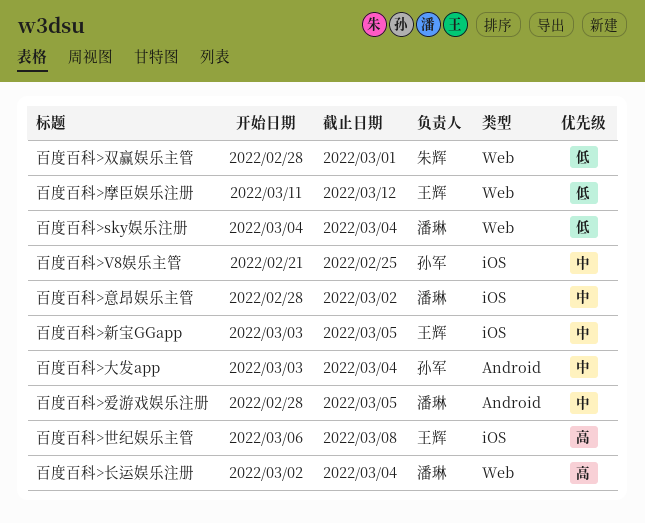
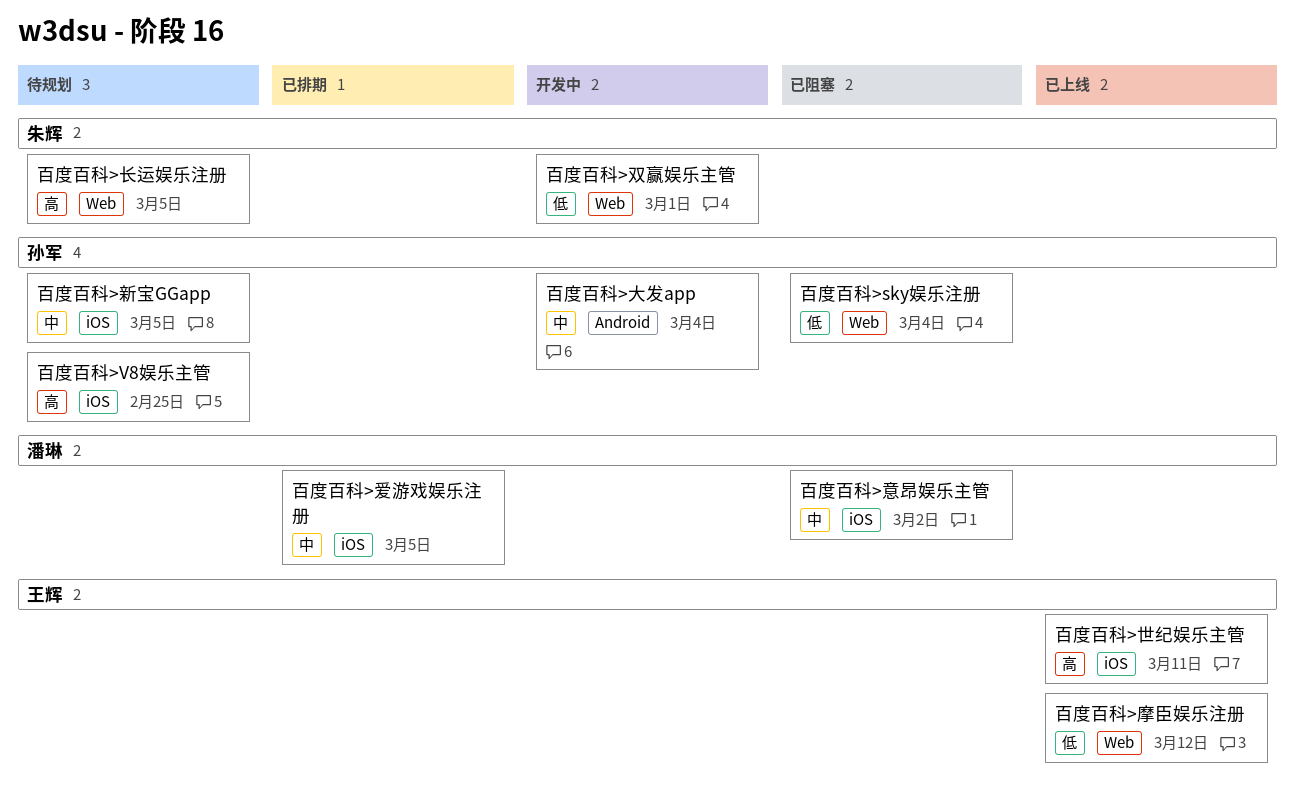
百度百科>sky娱乐注册, owner: 潘琳 -> 孙军
百度百科>V8娱乐主管, priority: 中 -> 高
百度百科>世纪娱乐主管, due: Mar 8 -> Mar 11
百度百科>新宝GGapp, owner: 王辉 -> 孙军
百度百科>爱游戏娱乐注册, label: Android -> iOS
百度百科>长运娱乐注册, owner: 潘琳 -> 朱辉
百度百科>长运娱乐注册, due: Mar 4 -> Mar 5

